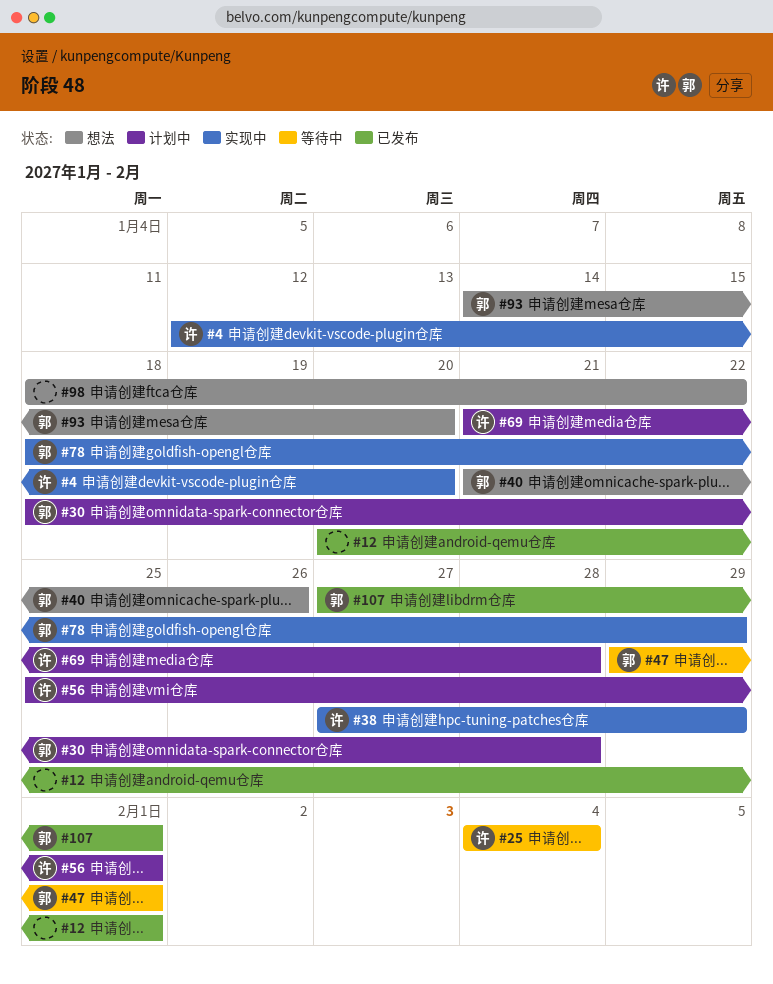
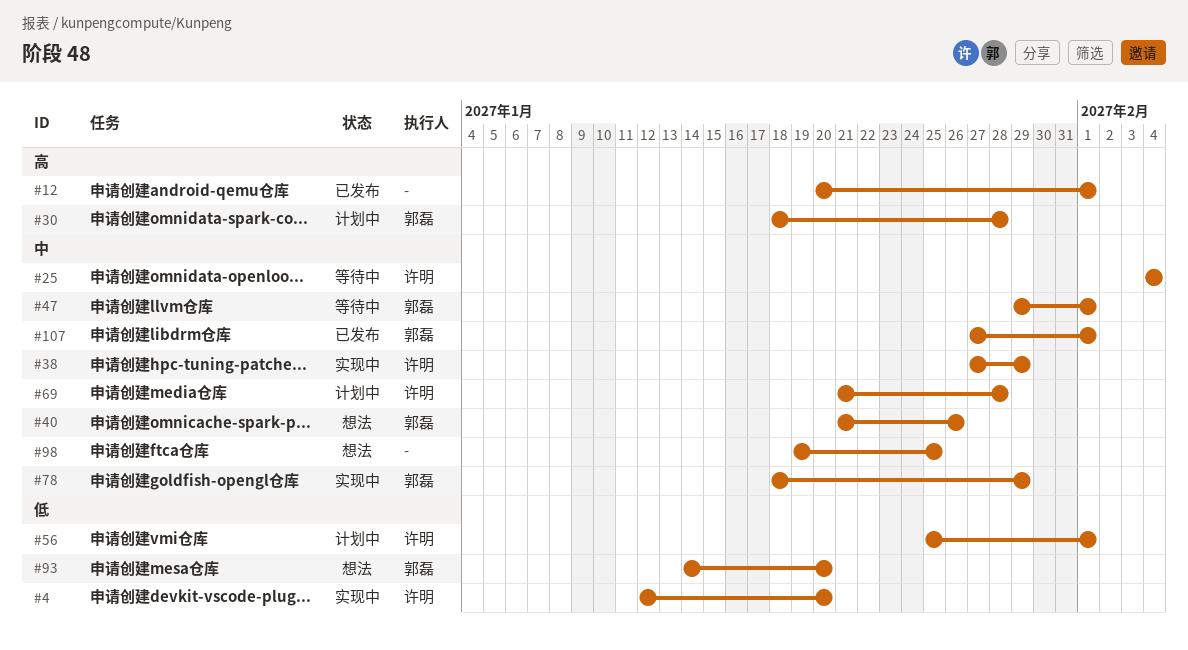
#98, start: Jan 18 -> Jan 19
#98, due: Jan 22 -> Jan 25

